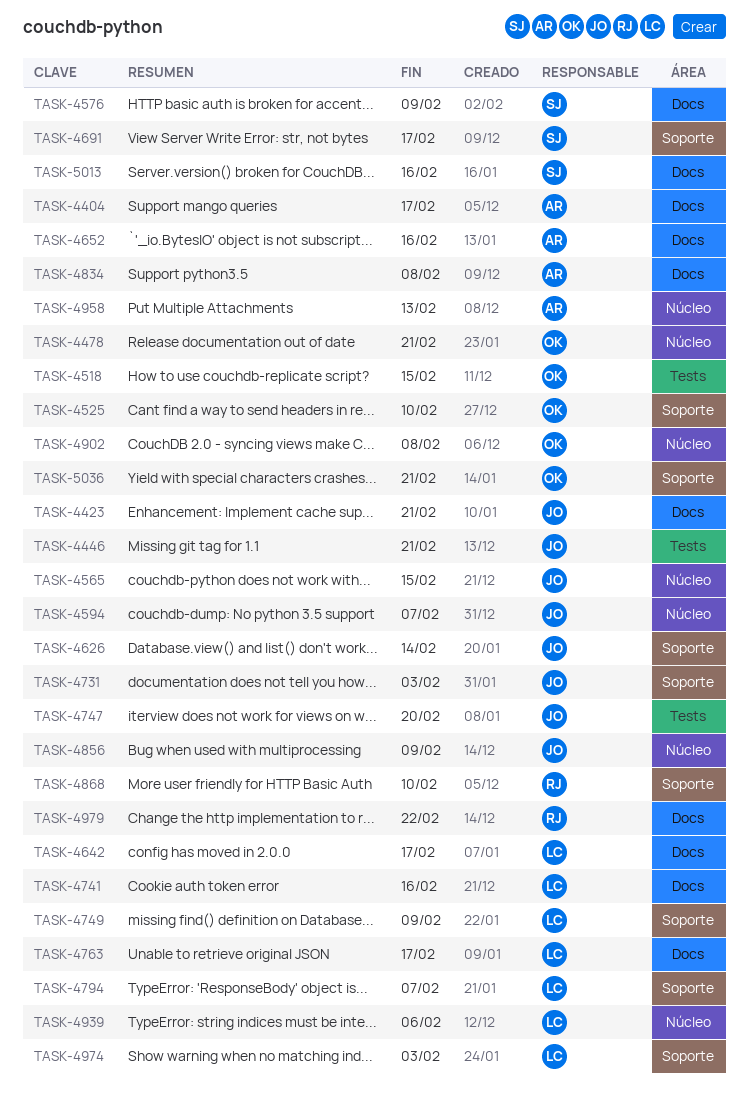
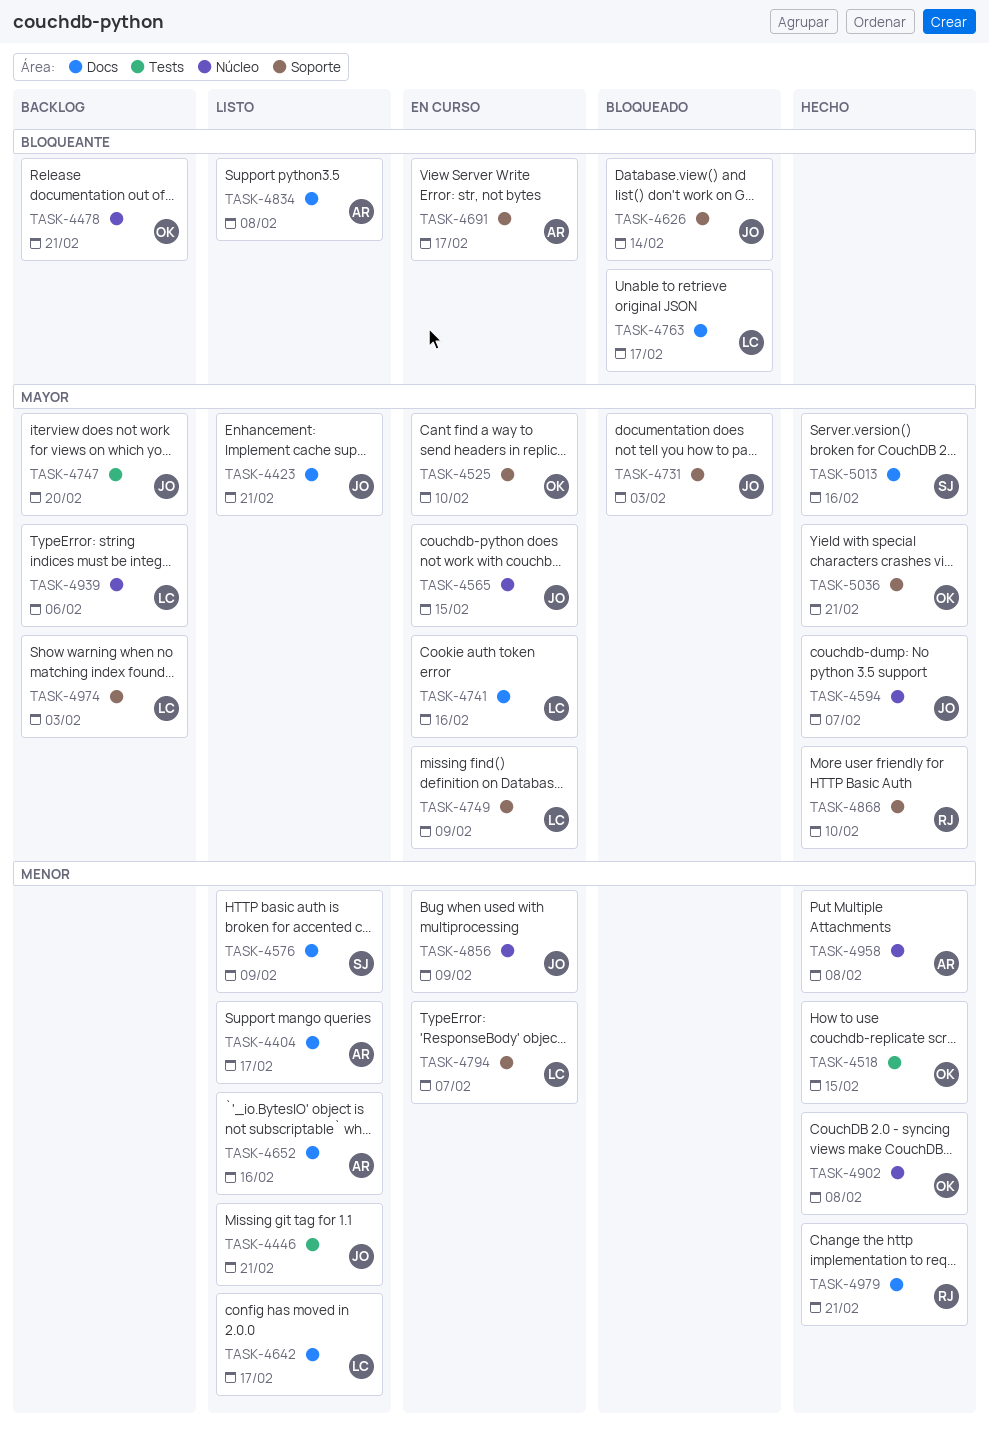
TASK-4691, owner: SJ -> AR
TASK-4958, due: Feb 13 -> Feb 8
TASK-4979, due: Feb 22 -> Feb 21

